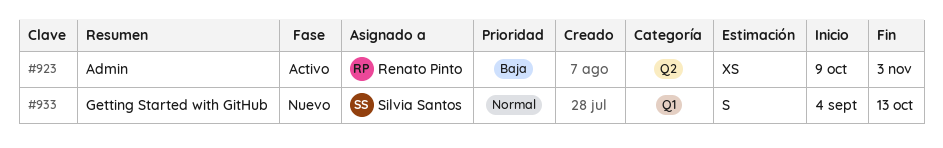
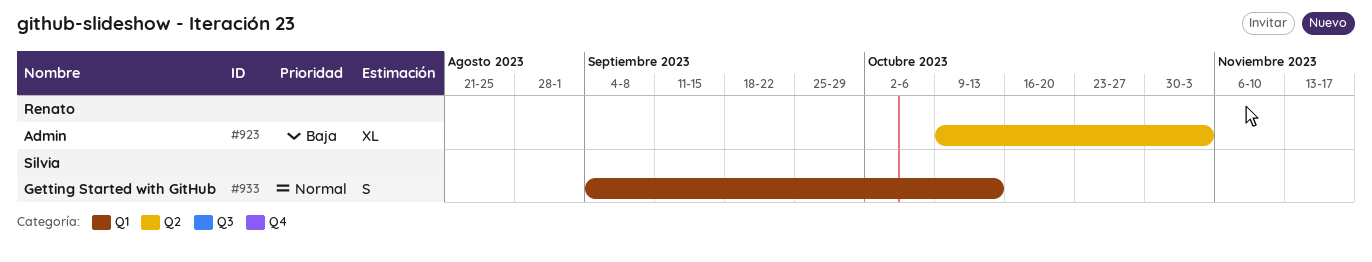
#923, estimate: XS -> XL

